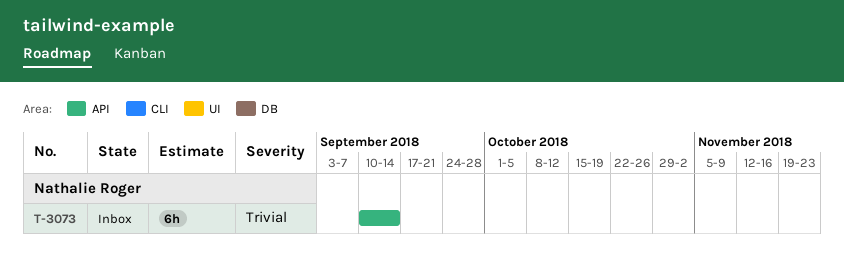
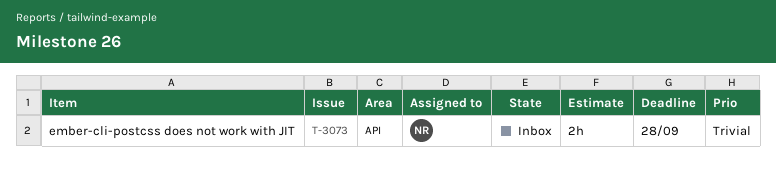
T-3073, estimate: 6h -> 2h
T-3073, due: Sep 14 -> Sep 28

